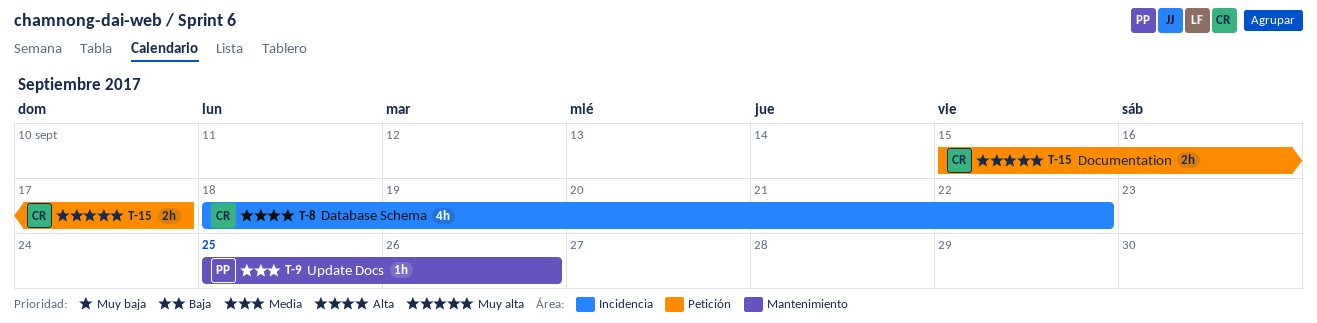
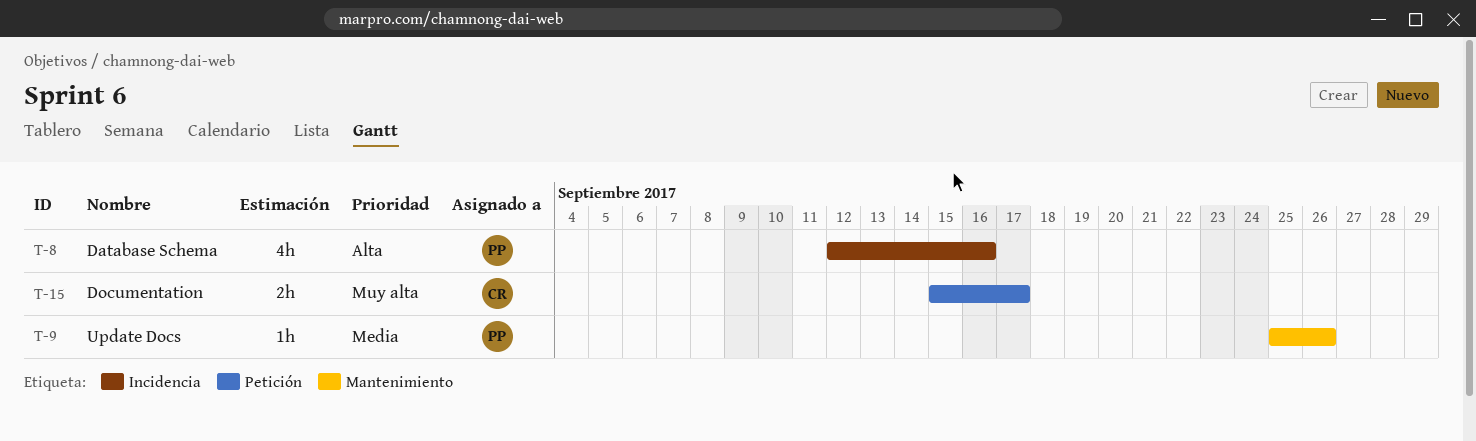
T-8, owner: CR -> PP
T-8, start: Sep 18 -> Sep 12
T-8, due: Sep 22 -> Sep 16

